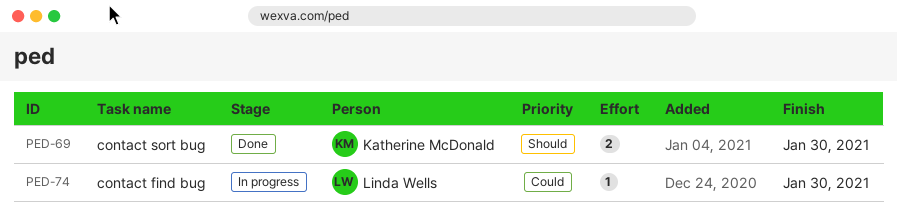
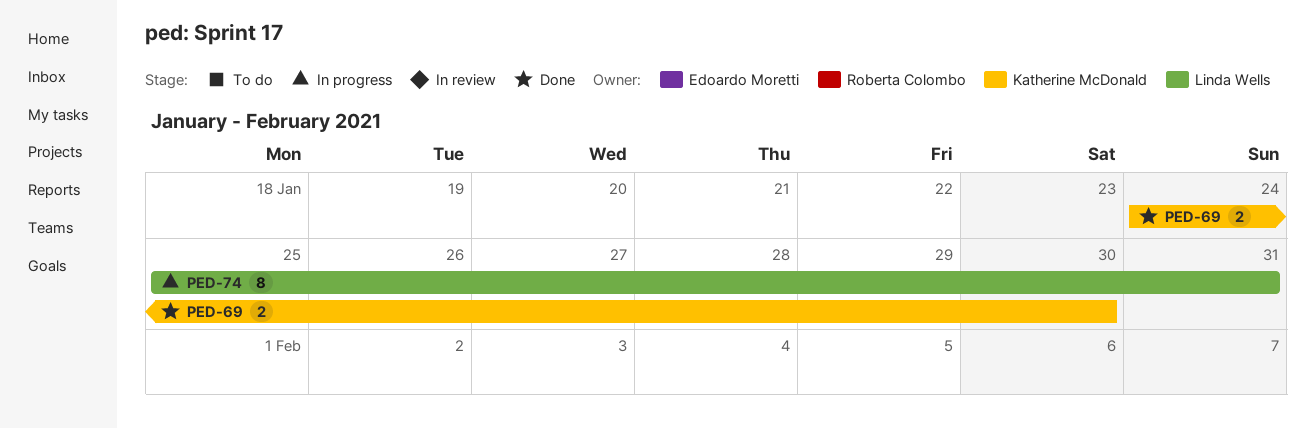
PED-74, estimate: 1 -> 8
PED-74, due: Jan 30 -> Jan 31

